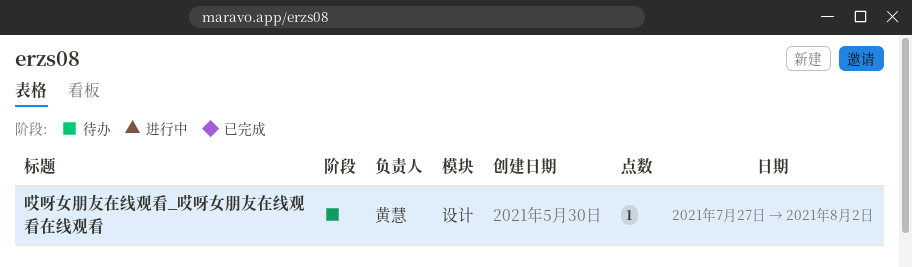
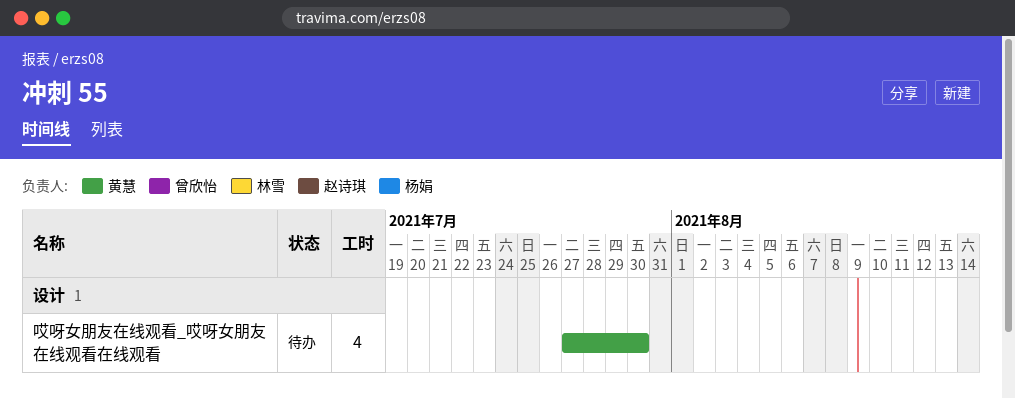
哎呀女朋友在线观看_哎呀女朋友在线观看在线观看, estimate: 1 -> 4
哎呀女朋友在线观看_哎呀女朋友在线观看在线观看, due: Aug 2 -> Jul 30

